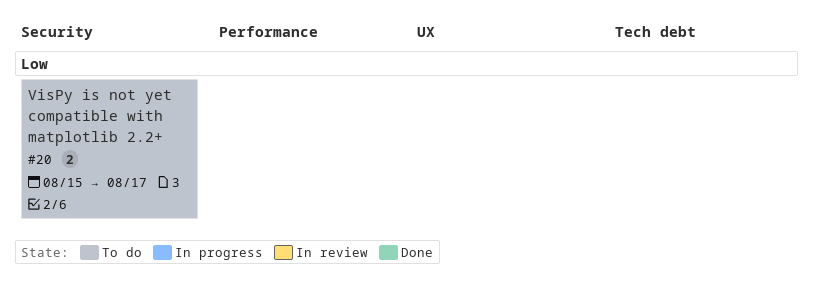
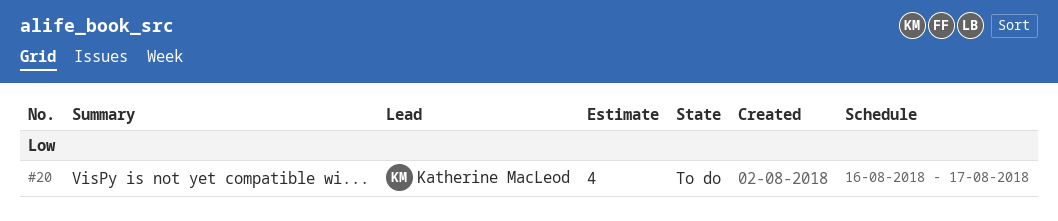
#20, estimate: 2 -> 4
#20, start: Aug 15 -> Aug 16

